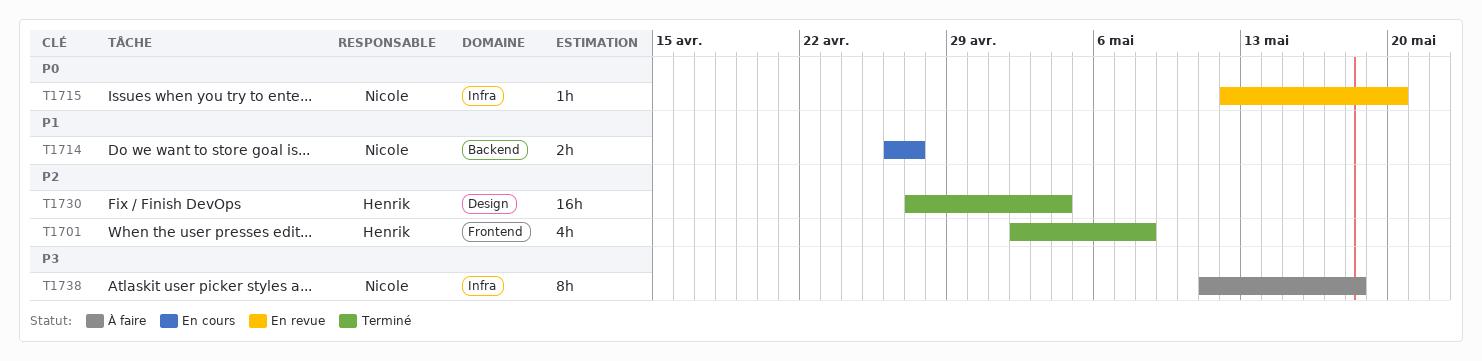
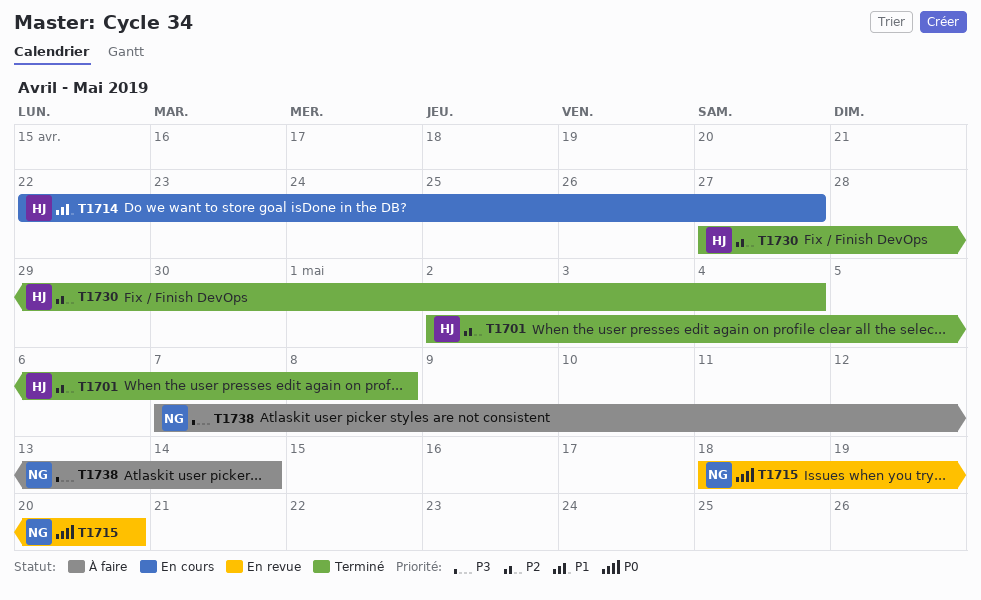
T1714, owner: Nicole -> Henrik
T1714, start: Apr 26 -> Apr 22
T1715, start: May 12 -> May 18
T1738, start: May 11 -> May 7
T1738, due: May 18 -> May 14

